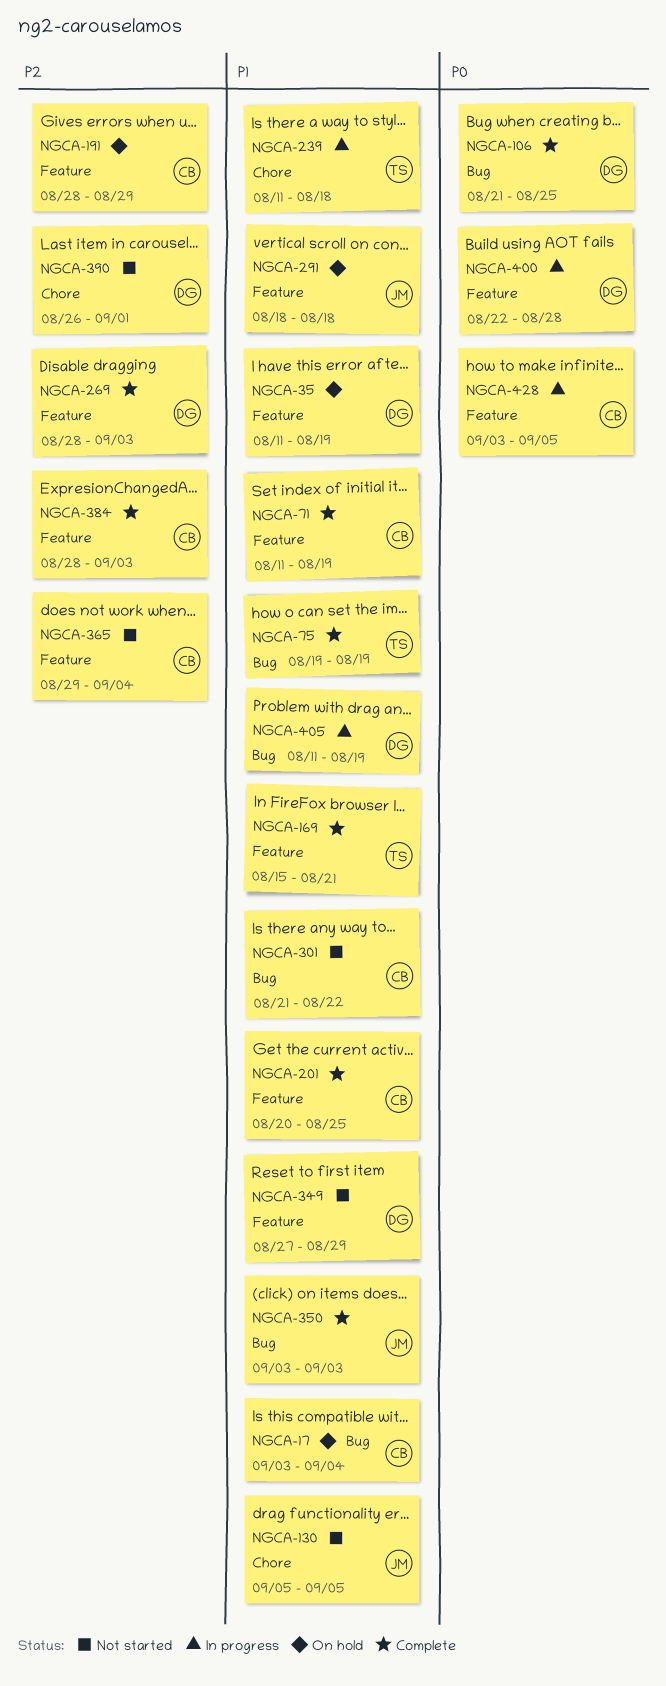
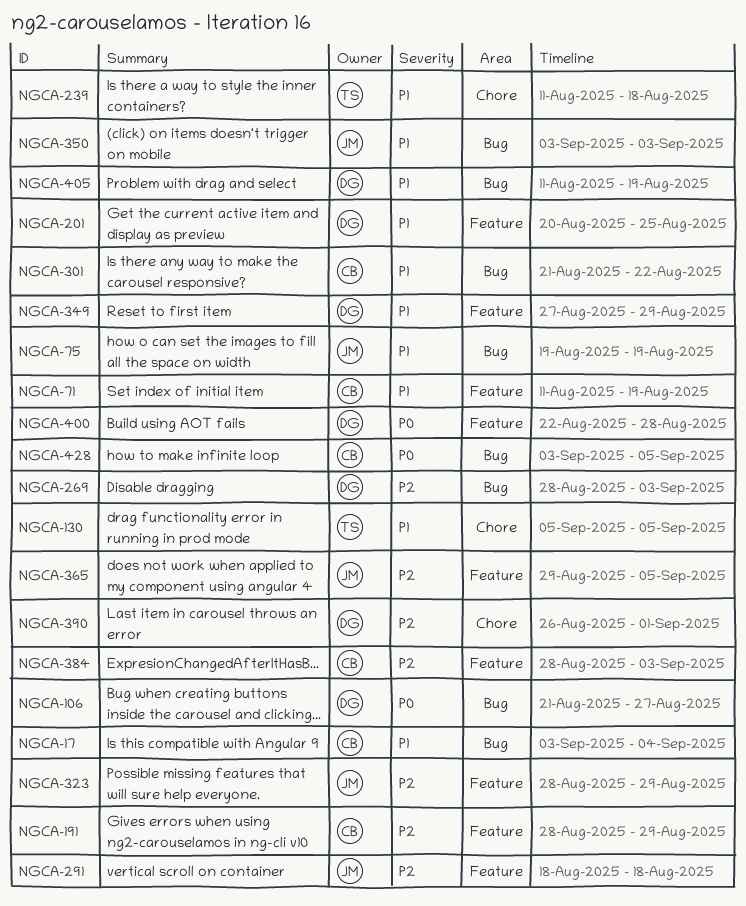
NGCA-35: present -> none
NGCA-75, owner: TS -> JM
NGCA-106, due: Aug 25 -> Aug 27
NGCA-130, owner: JM -> TS
NGCA-169: present -> none
NGCA-201, owner: CB -> DG
NGCA-269, label: Feature -> Bug
NGCA-291, priority: P1 -> P2
NGCA-323: none -> present
NGCA-365, owner: CB -> JM
NGCA-365, due: Sep 4 -> Sep 5
NGCA-428, label: Feature -> Bug

